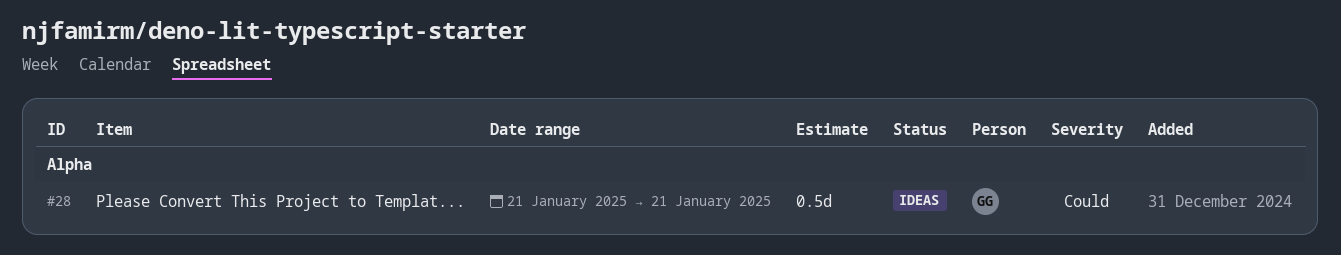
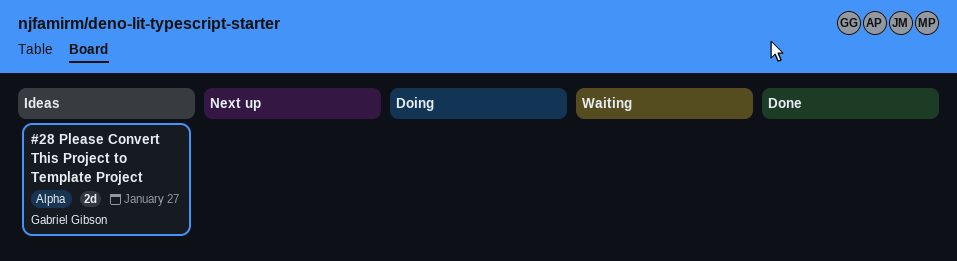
#28, estimate: 0.5d -> 2d
#28, due: Jan 21 -> Jan 27

